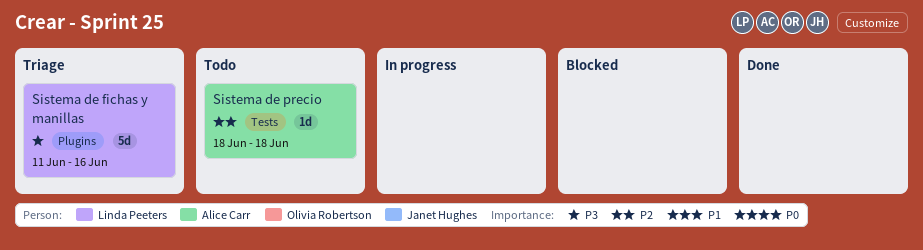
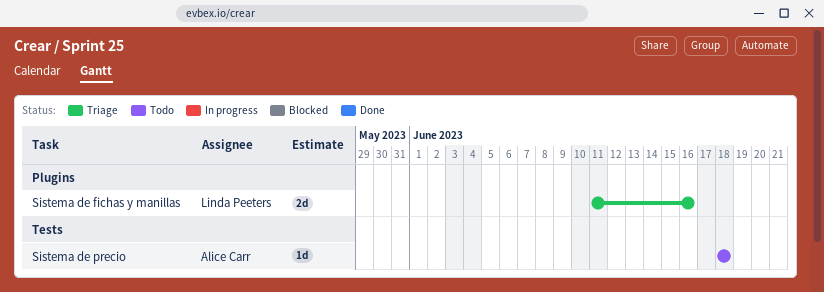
Sistema de fichas y manillas, estimate: 5d -> 2d

